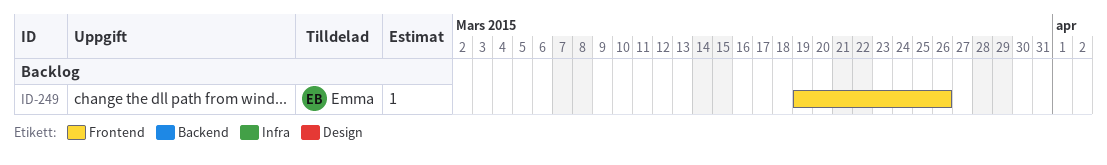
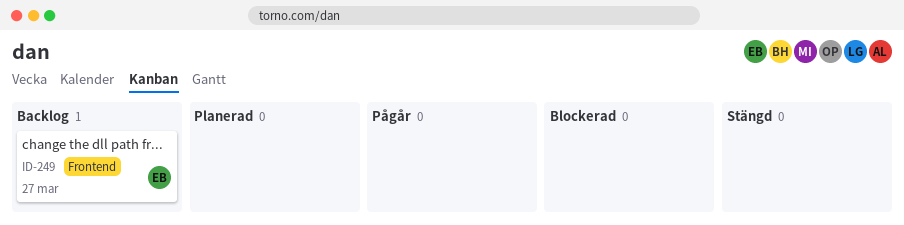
ID-249, due: Mar 26 -> Mar 27

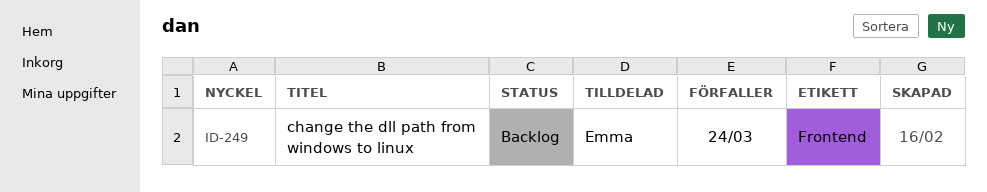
ID-249, due: Mar 27 -> Mar 24

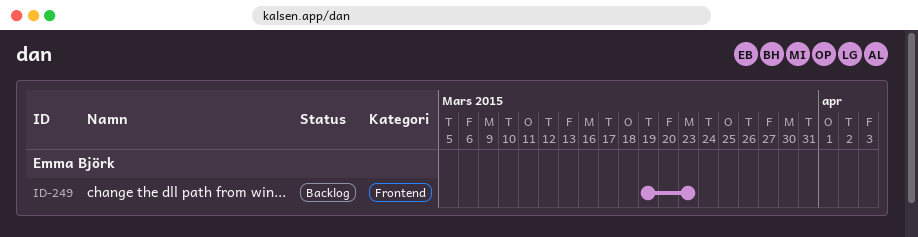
ID-249, due: Mar 24 -> Mar 23

